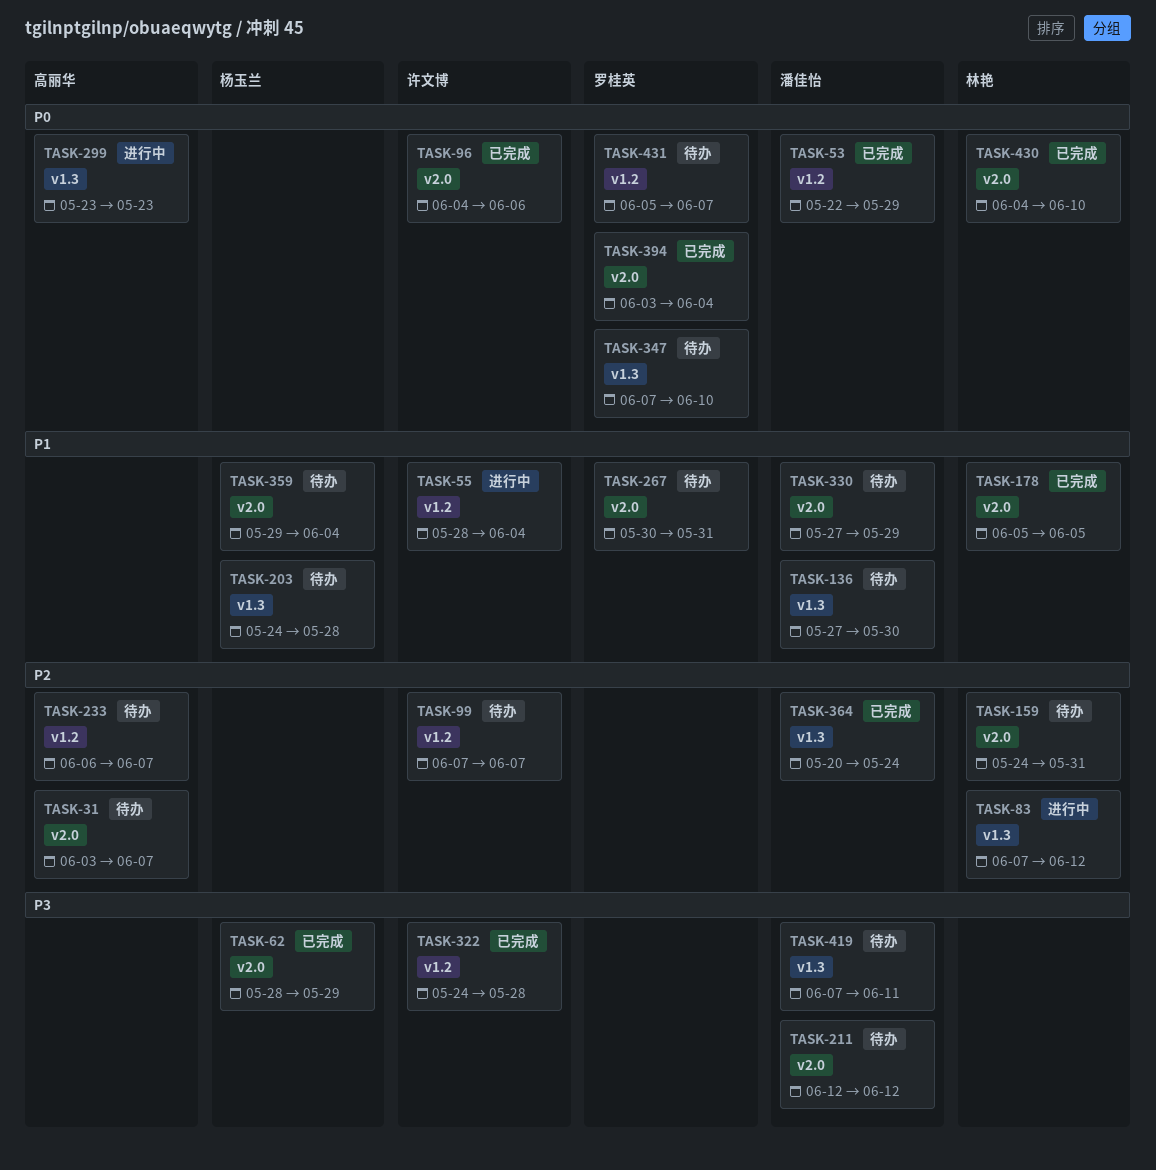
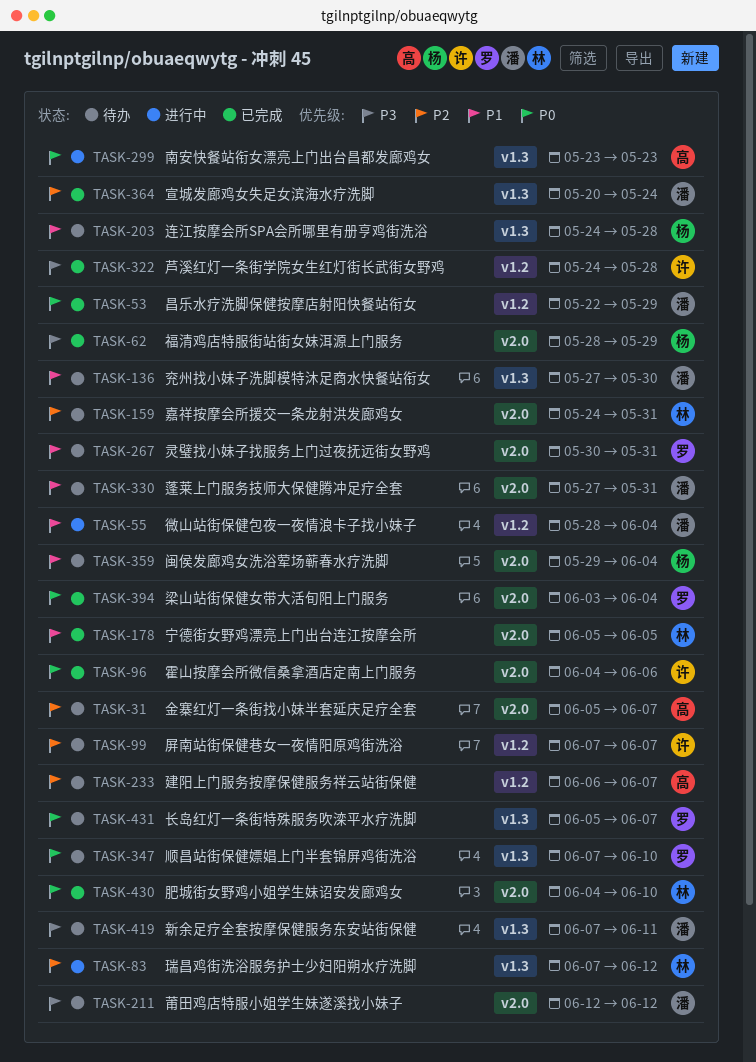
TASK-31, start: Jun 3 -> Jun 5
TASK-55, owner: 许文博 -> 潘佳怡
TASK-330, due: May 29 -> May 31
TASK-431, label: v1.2 -> v1.3

